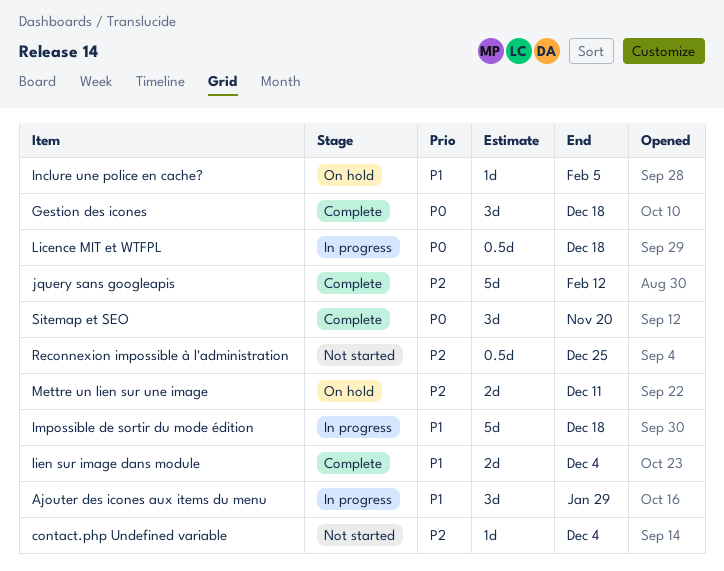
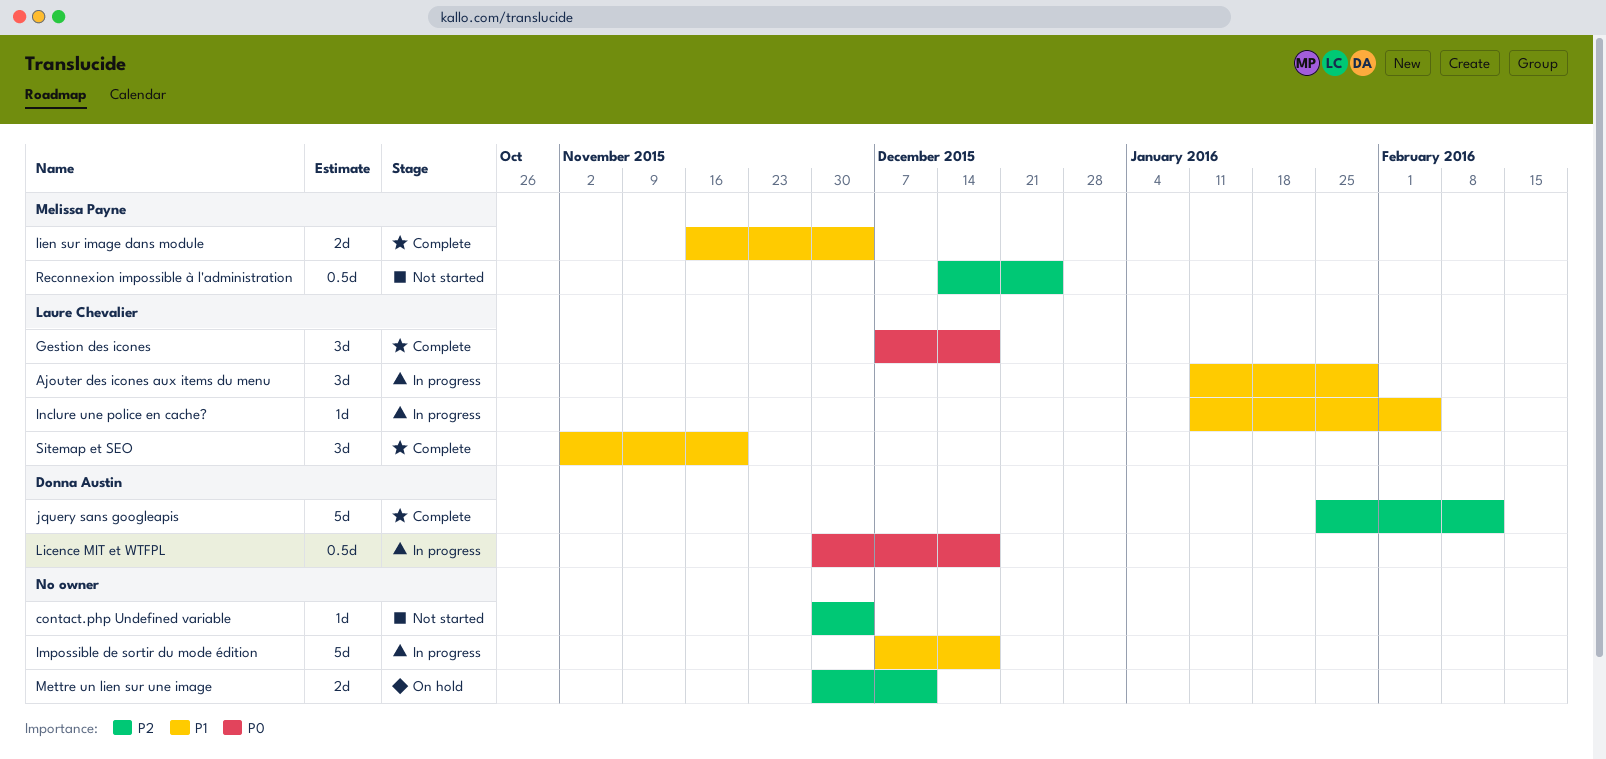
Inclure une police en cache?, status: On hold -> In progress
Sitemap et SEO, priority: P0 -> P1

